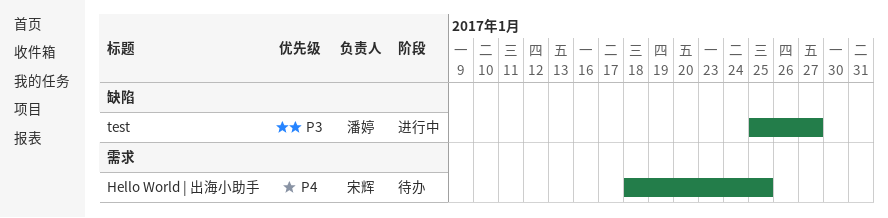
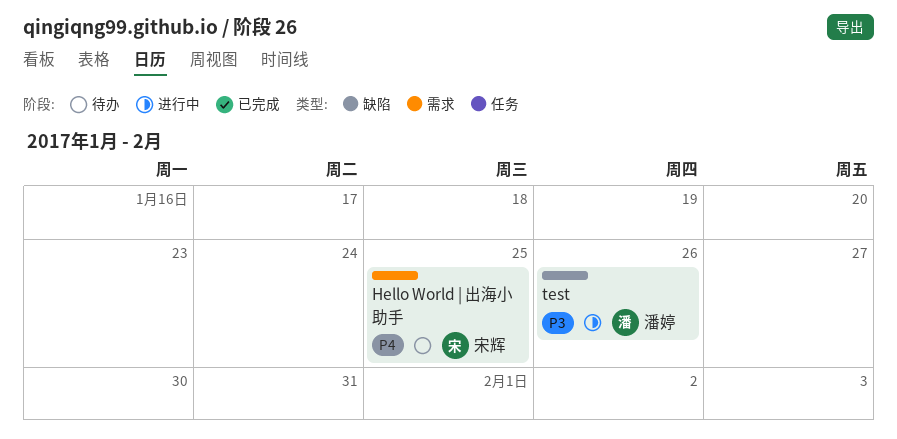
test, due: Jan 27 -> Jan 26

